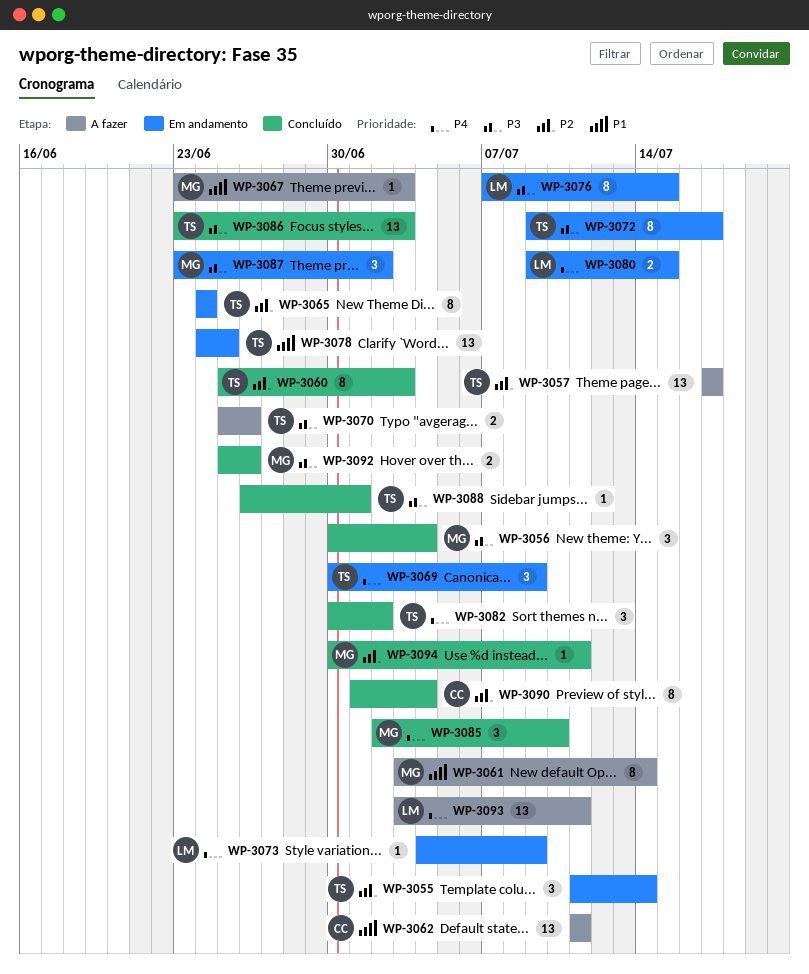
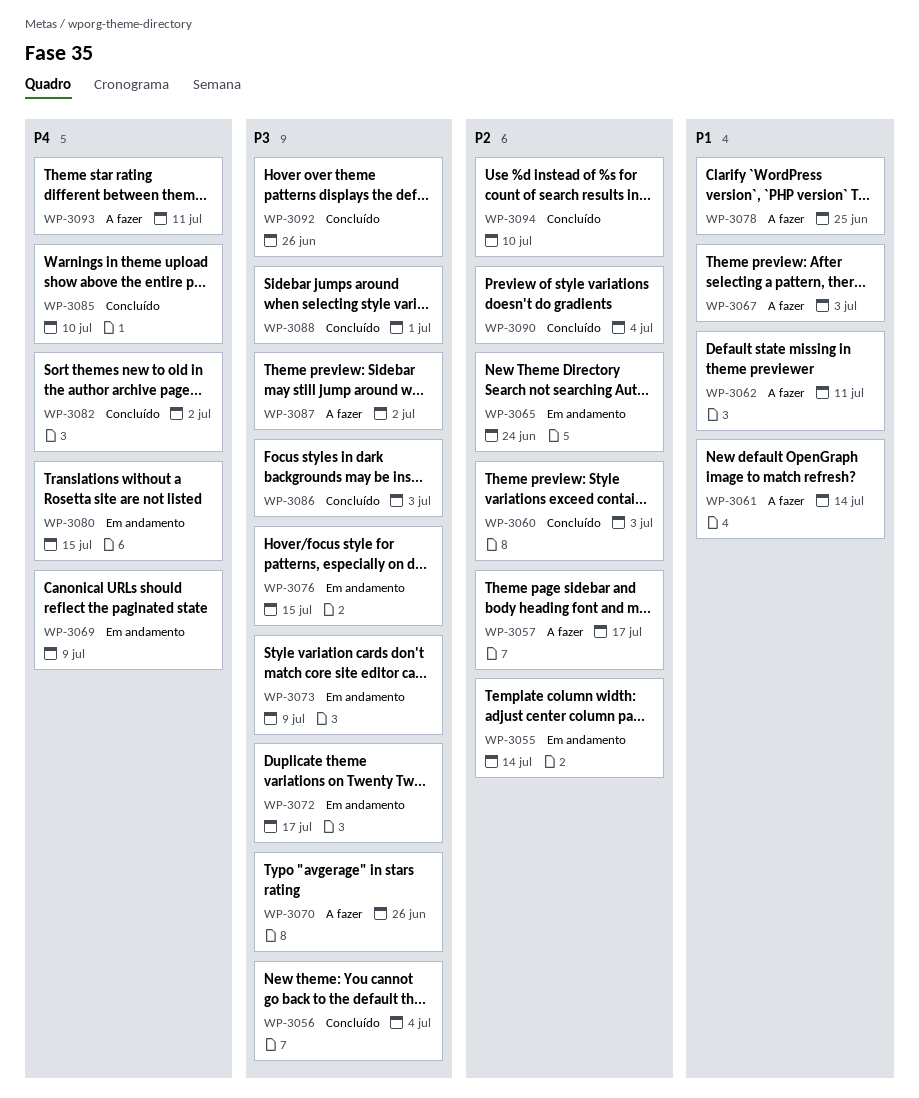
WP-3073, priority: P4 -> P3
WP-3078, status: Em andamento -> A fazer
WP-3087, status: Em andamento -> A fazer
WP-3094, due: Jul 11 -> Jul 10

